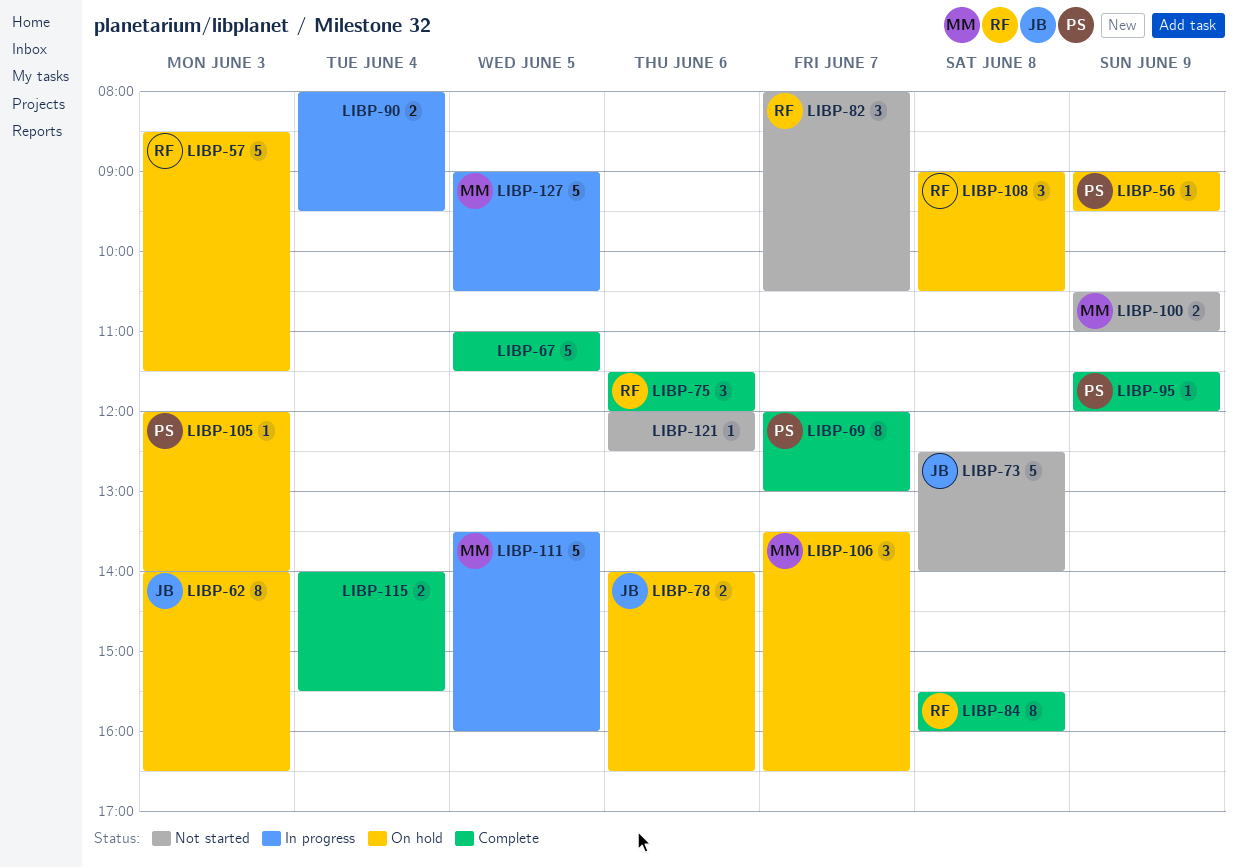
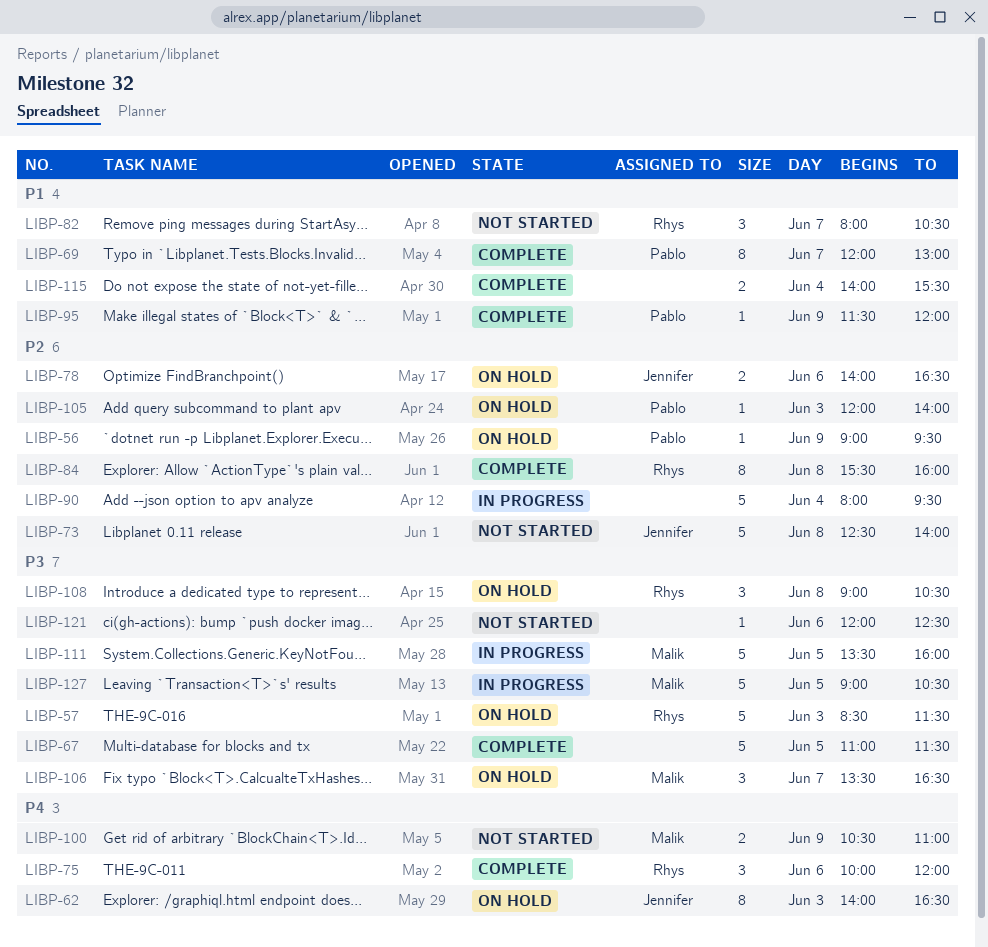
LIBP-75, begins: 11:30 -> 10:00
LIBP-90, estimate: 2 -> 5

